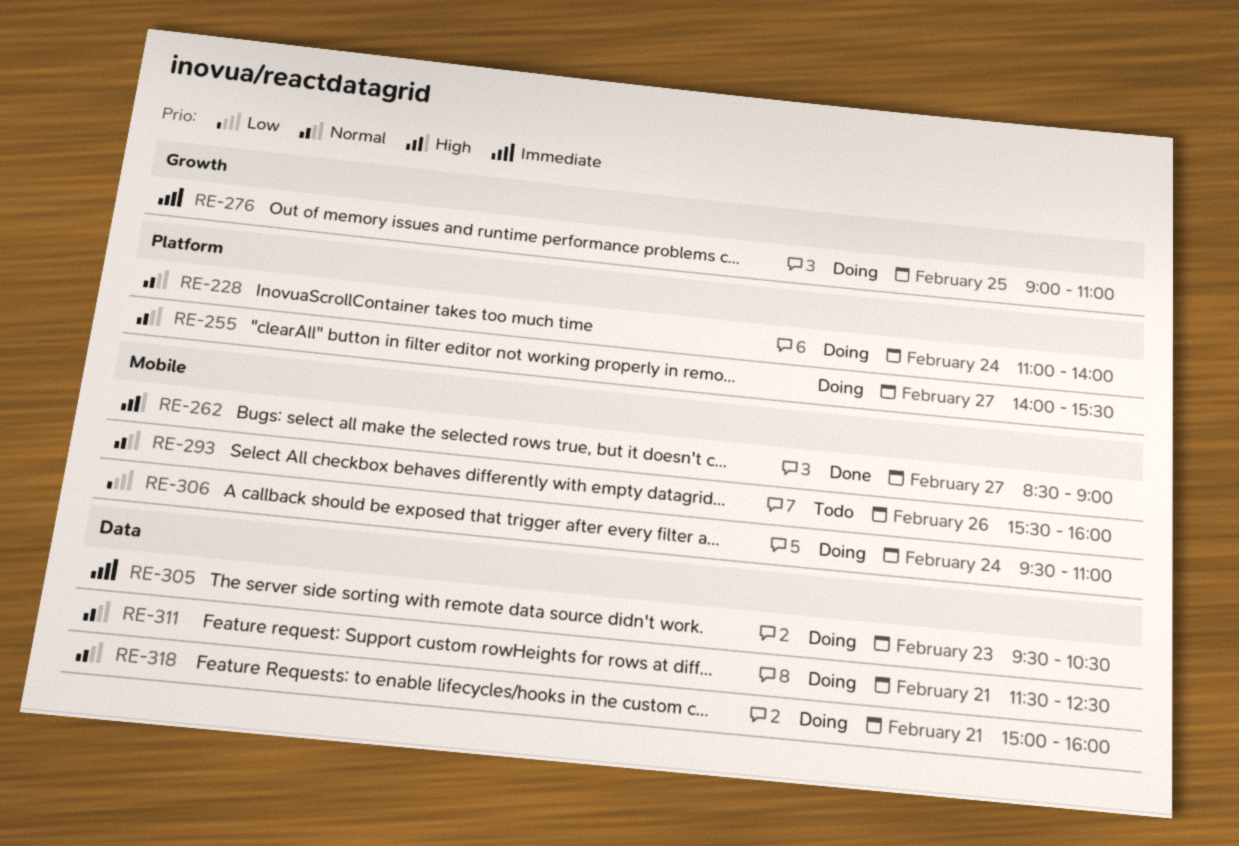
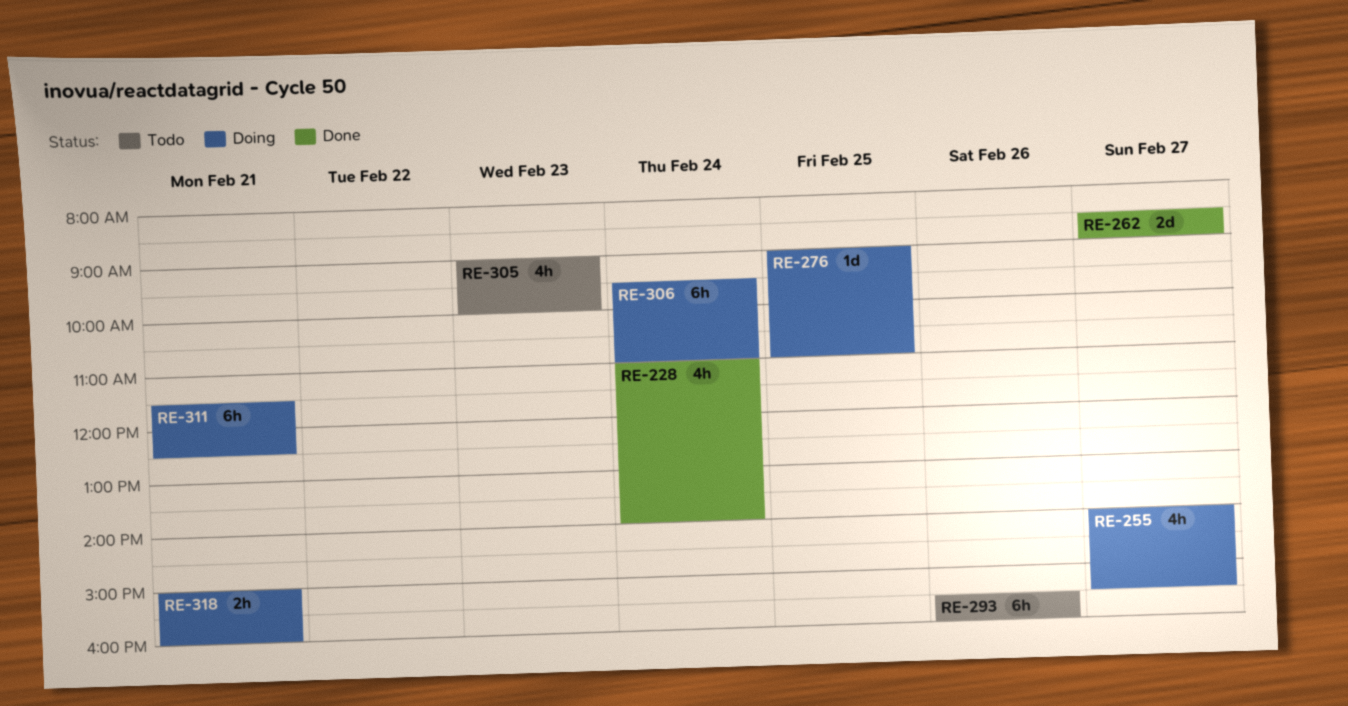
RE-228, status: Doing -> Done
RE-305, status: Doing -> Todo
RE-305, begins: 09:30 -> 09:00
RE-305, ends: 10:30 -> 10:00

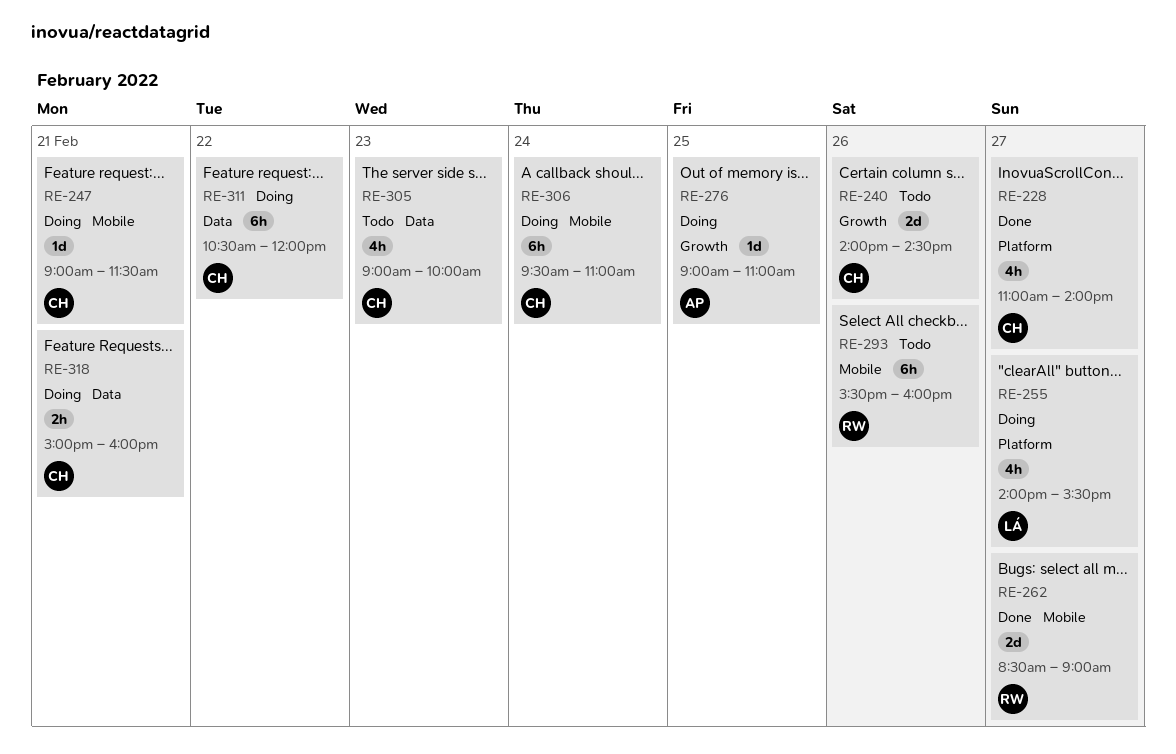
RE-228, day: Feb 24 -> Feb 27
RE-240: none -> present
RE-247: none -> present
RE-311, day: Feb 21 -> Feb 22
RE-311, begins: 11:30 -> 10:30
RE-311, ends: 12:30 -> 12:00

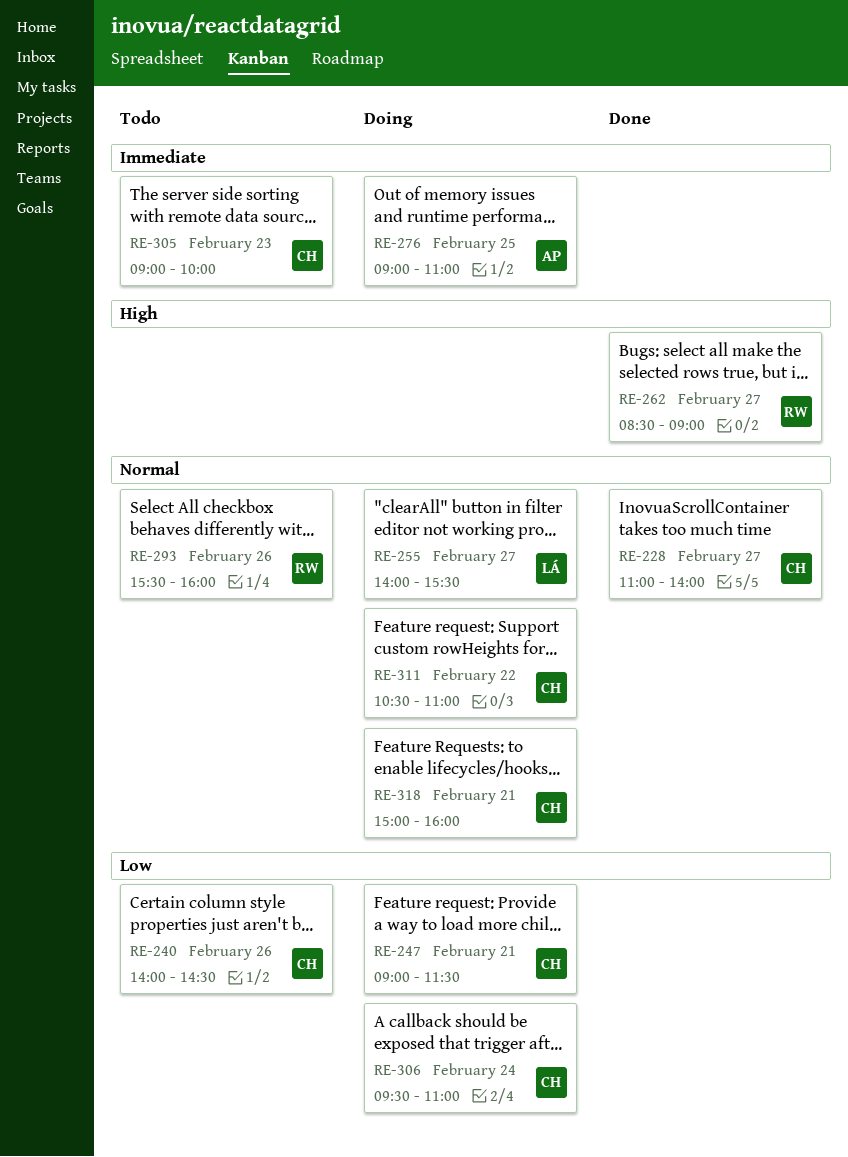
RE-311, ends: 12:00 -> 11:00

